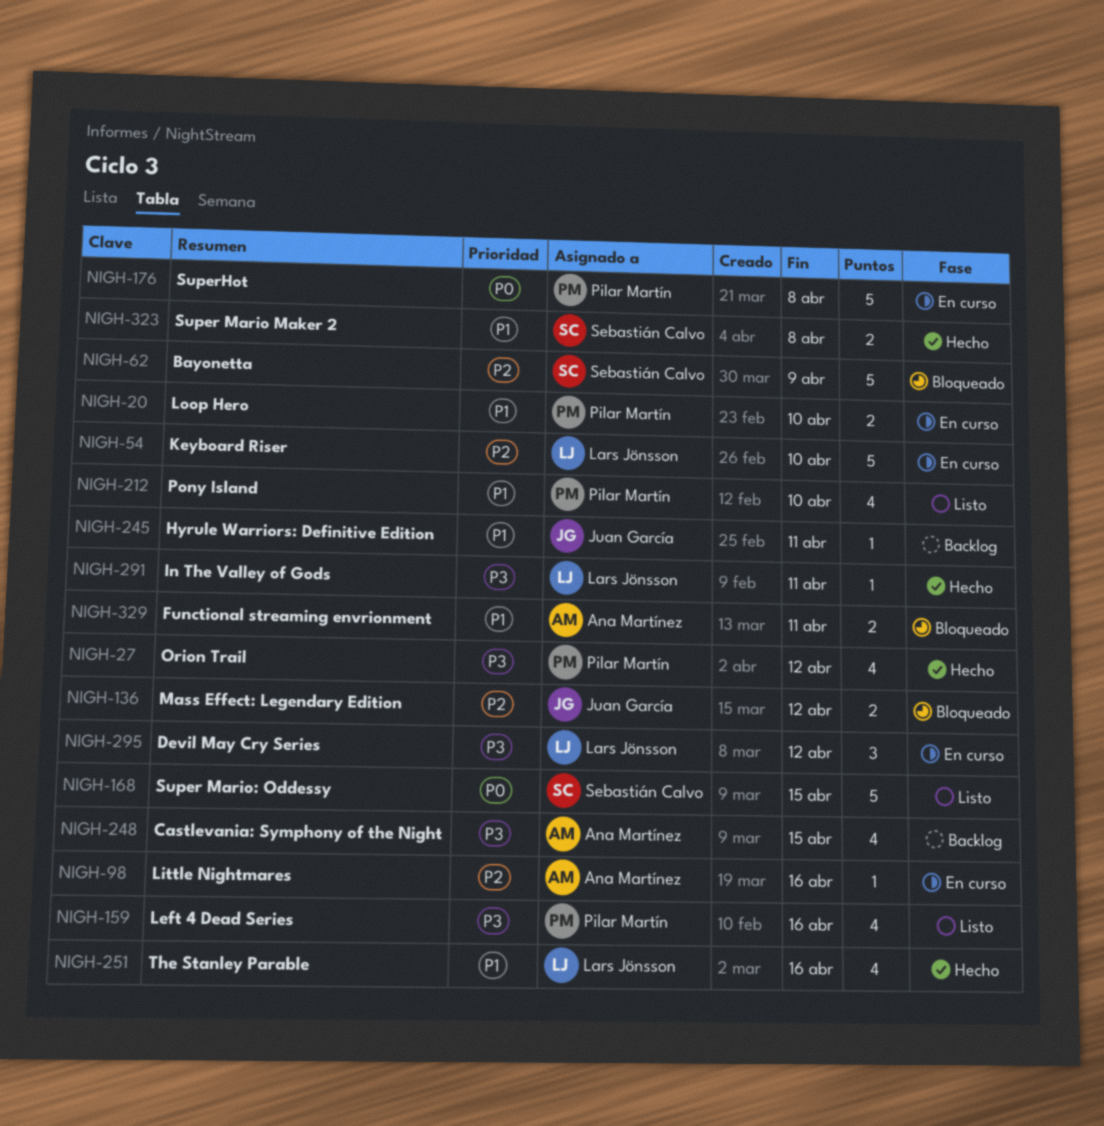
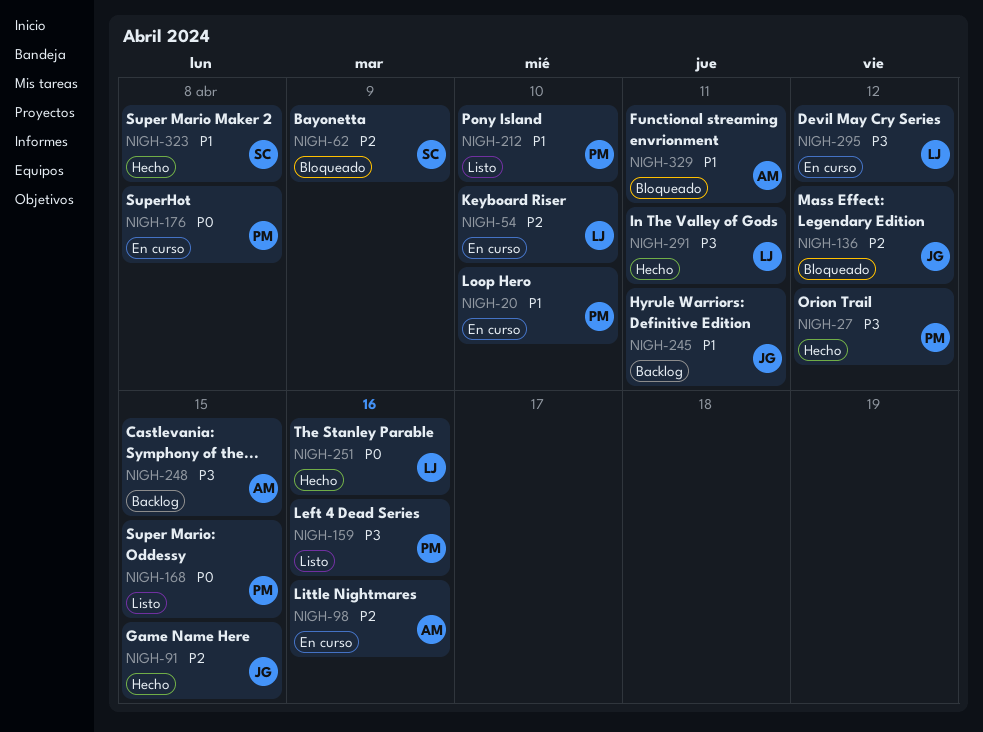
NIGH-91: none -> present
NIGH-168, owner: Sebastián Calvo -> Pilar Martín
NIGH-251, priority: P1 -> P0

